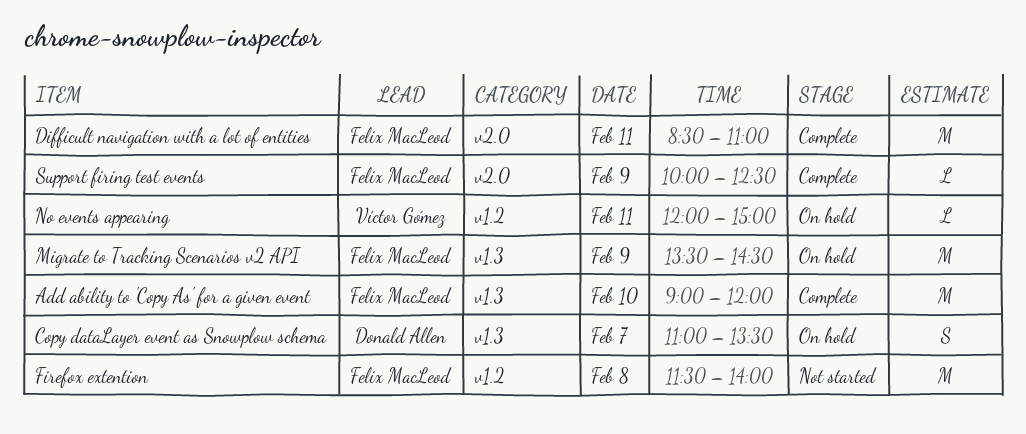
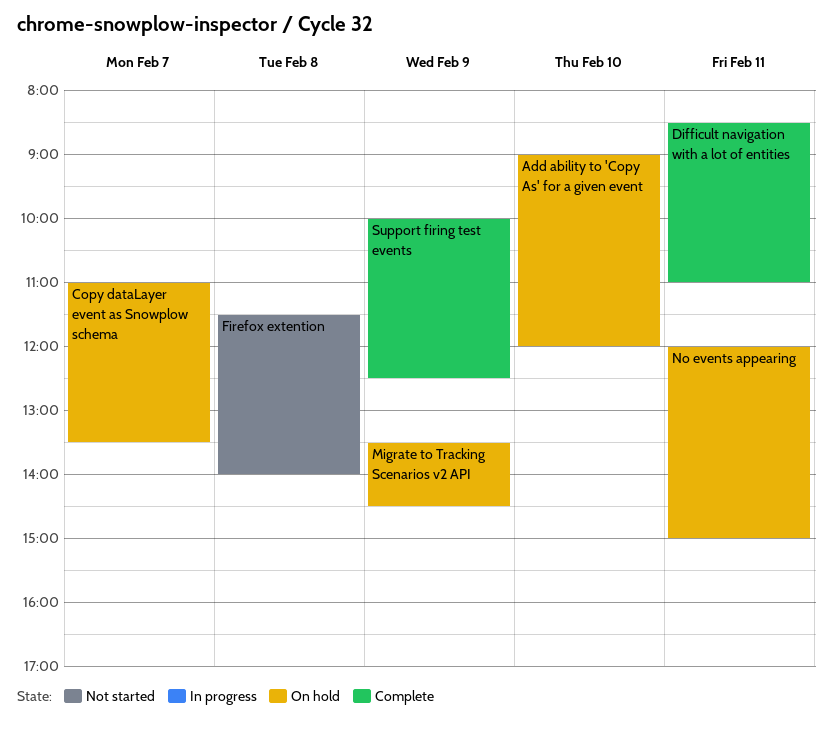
Add ability to 'Copy As' for a given event, status: Complete -> On hold

